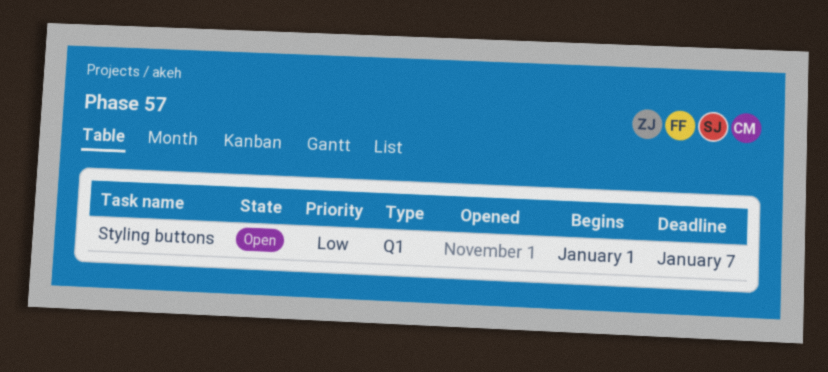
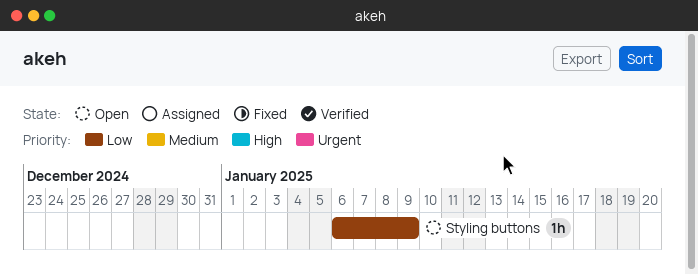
Styling buttons, start: Jan 1 -> Jan 6
Styling buttons, due: Jan 7 -> Jan 9

